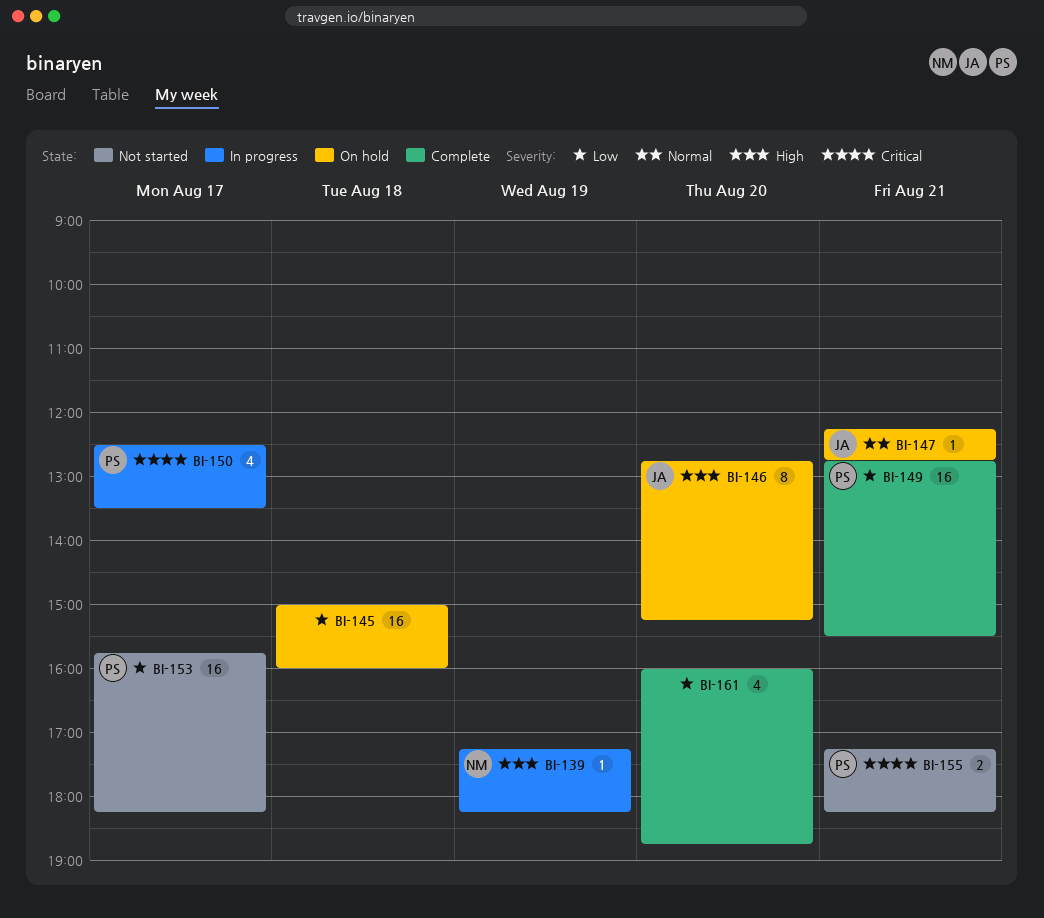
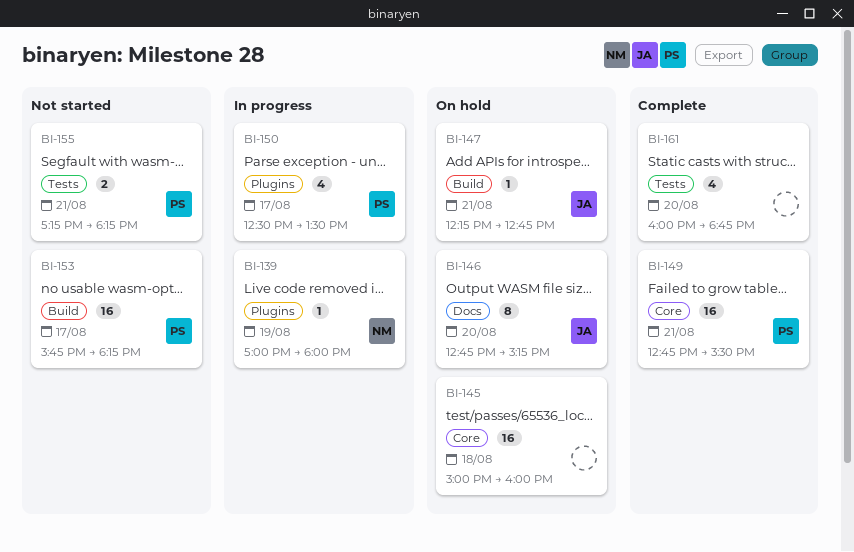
BI-139, begins: 17:15 -> 17:00
BI-139, ends: 18:15 -> 18:00

